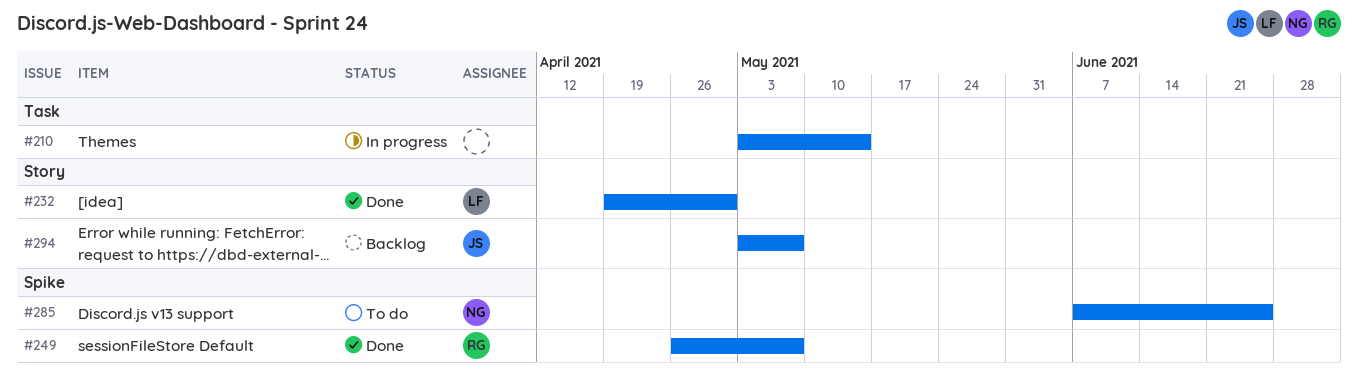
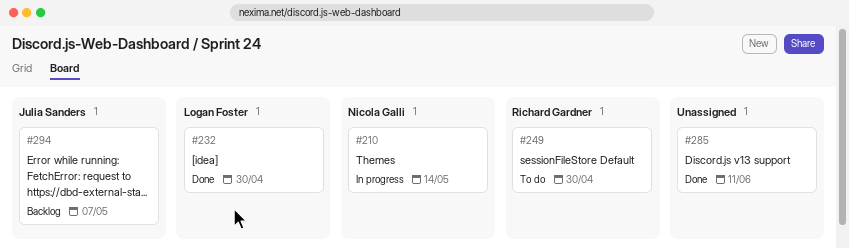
#210, owner: none -> Nicola Galli
#249, status: Done -> To do
#249, due: May 7 -> Apr 30
#285, status: To do -> Done
#285, owner: Nicola Galli -> none
#285, due: Jun 25 -> Jun 11

